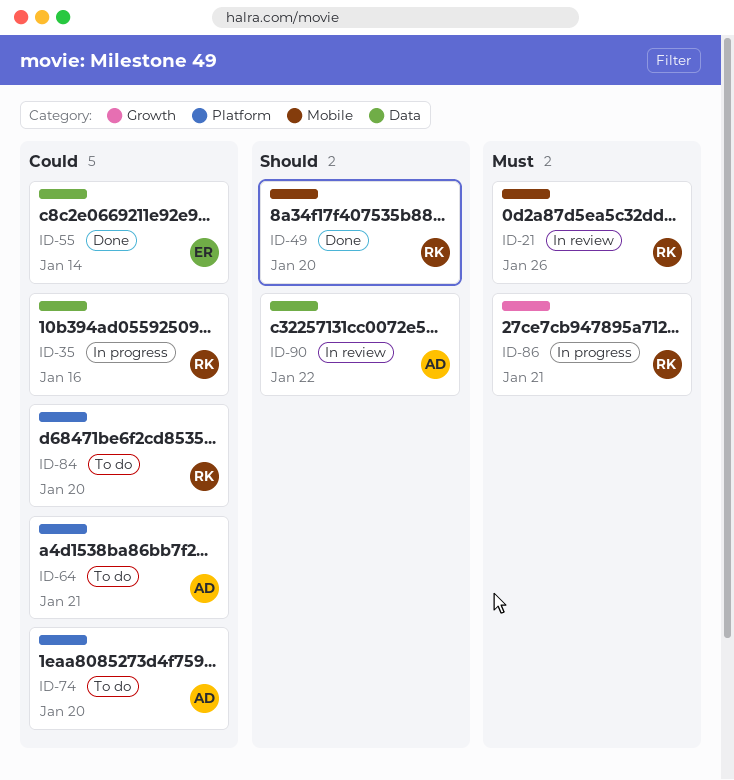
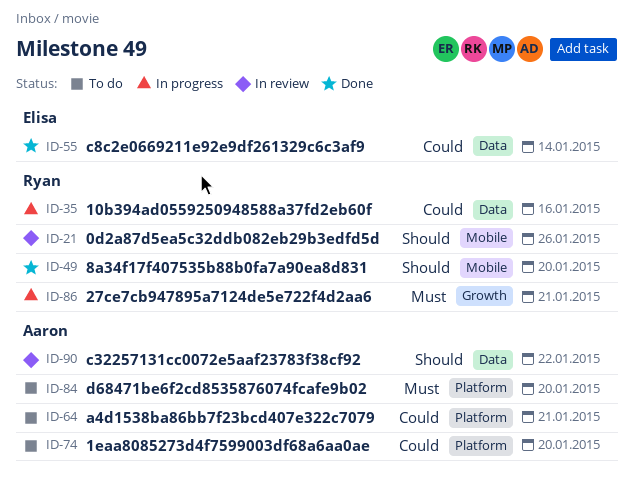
ID-21, priority: Must -> Should
ID-84, owner: Ryan -> Aaron
ID-84, priority: Could -> Must

